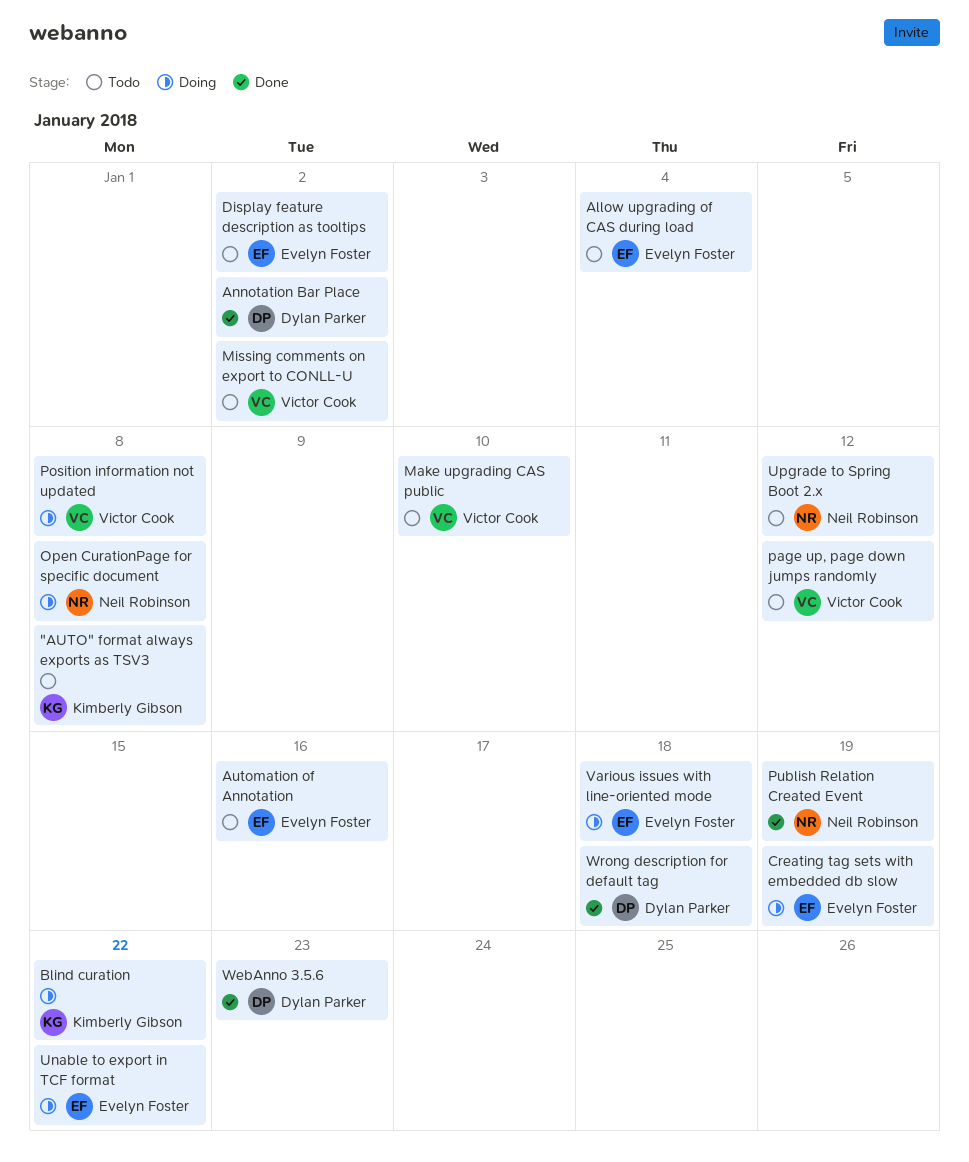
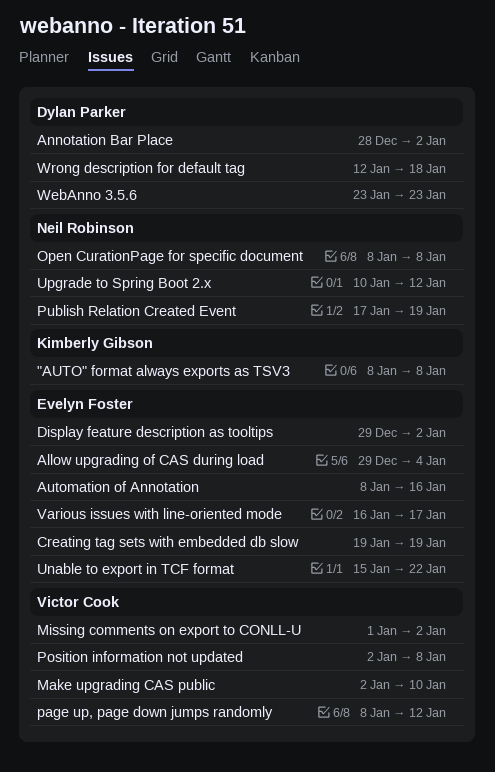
Blind curation: present -> none
Various issues with line-oriented mode, due: Jan 18 -> Jan 17

